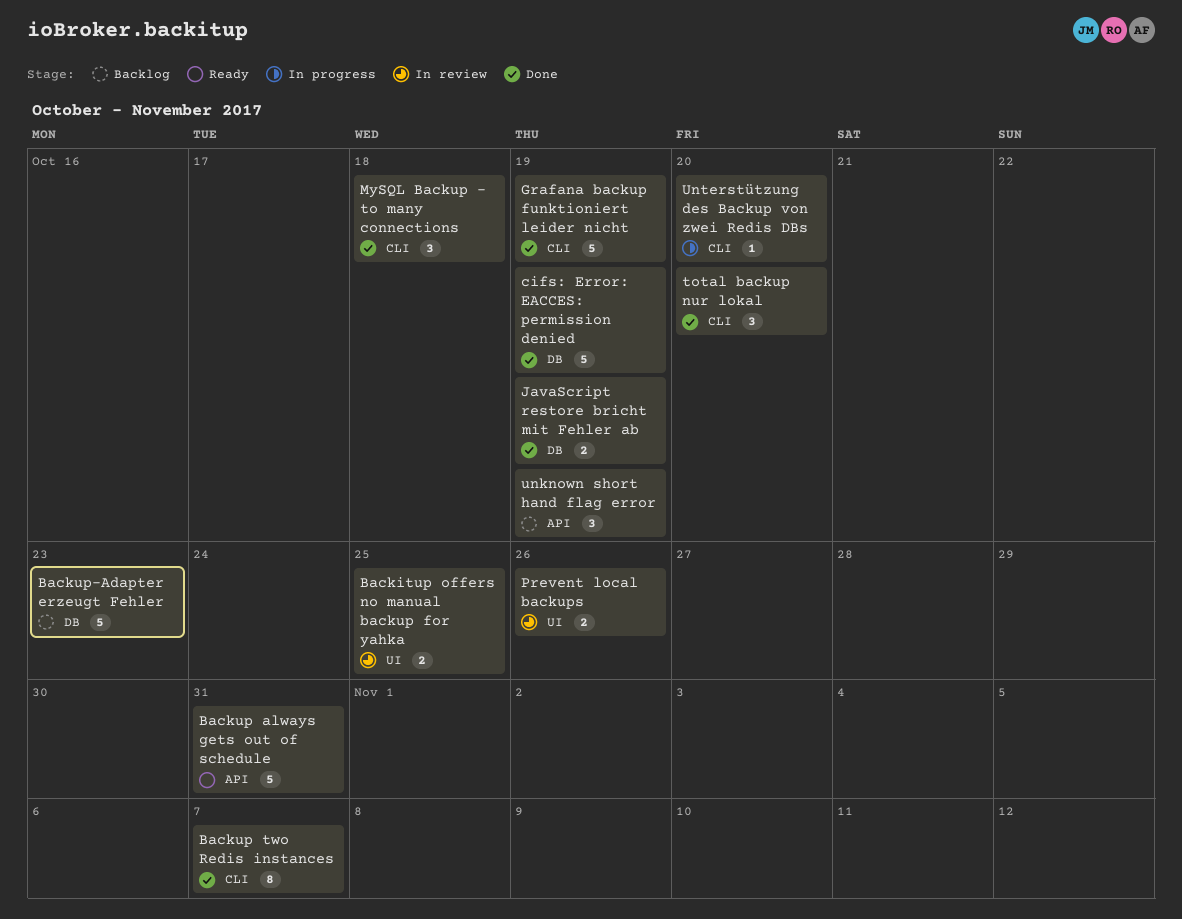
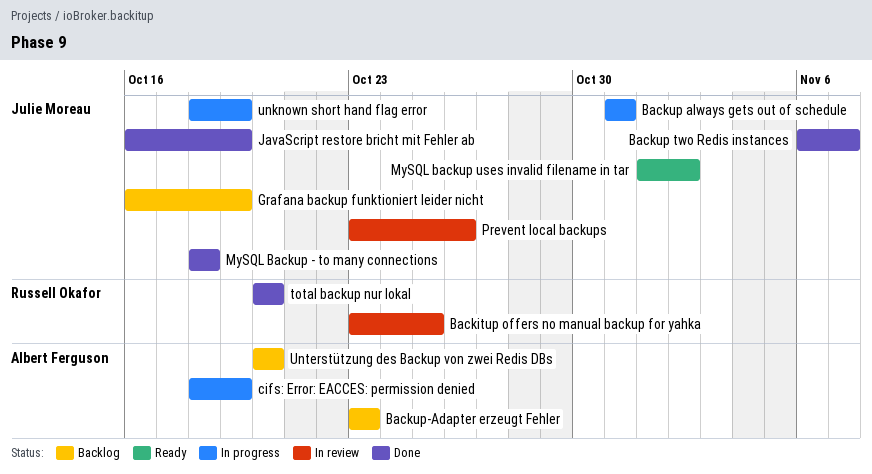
Backup always gets out of schedule, status: Ready -> In progress
cifs: Error: EACCES: permission denied, status: Done -> In progress
Grafana backup funktioniert leider nicht, status: Done -> Backlog
MySQL backup uses invalid filename in tar: none -> present
unknown short hand flag error, status: Backlog -> In progress
Unterstützung des Backup von zwei Redis DBs, status: In progress -> Backlog

